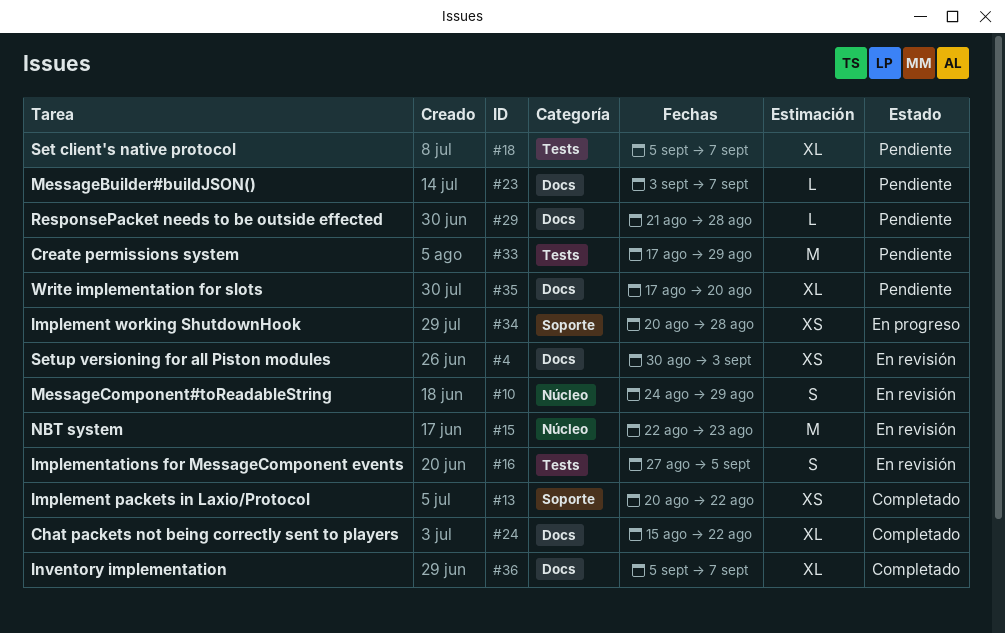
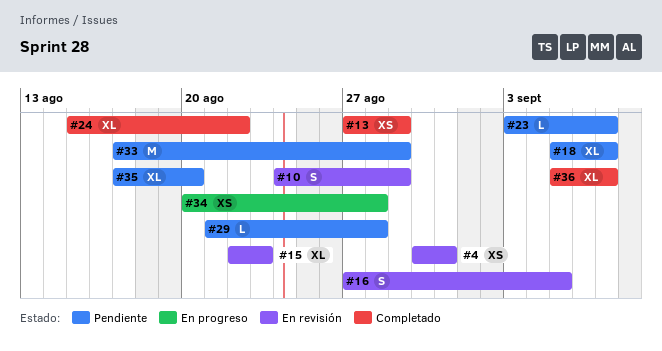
#4, due: Sep 3 -> Aug 31
#13, start: Aug 20 -> Aug 27
#13, due: Aug 22 -> Aug 29
#15, estimate: M -> XL

